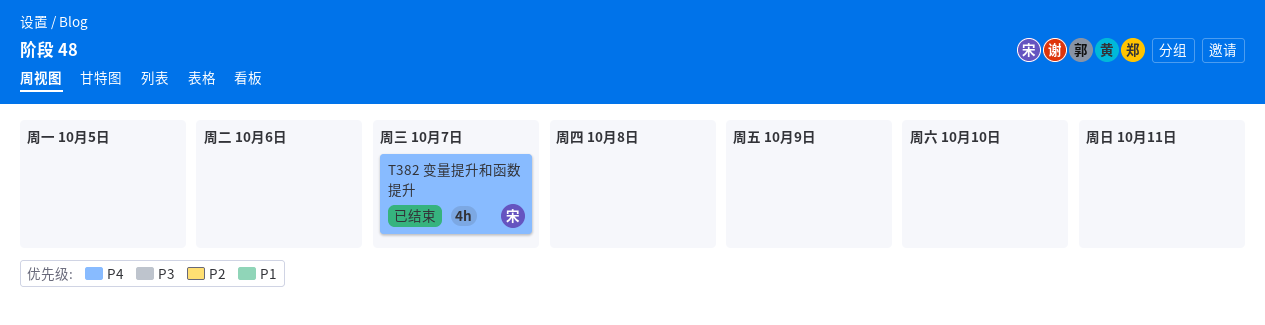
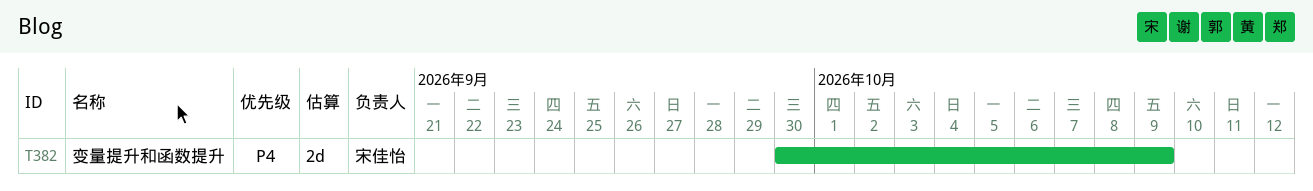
T382, estimate: 4h -> 2d
T382, due: Oct 7 -> Oct 9

